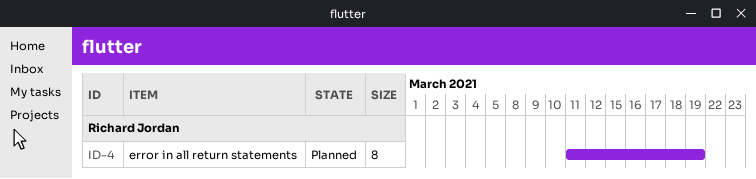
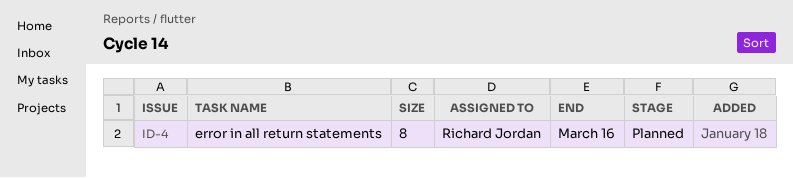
ID-4, due: Mar 19 -> Mar 16

